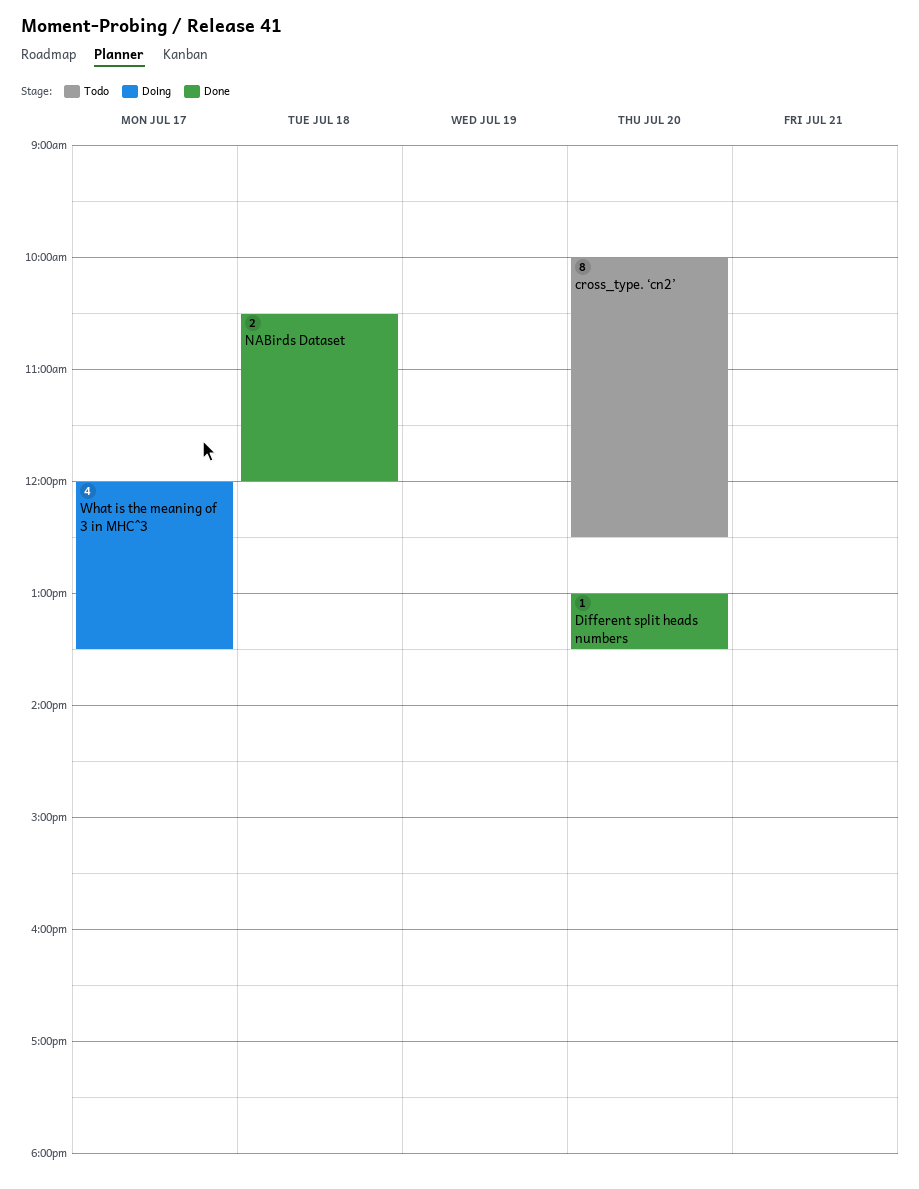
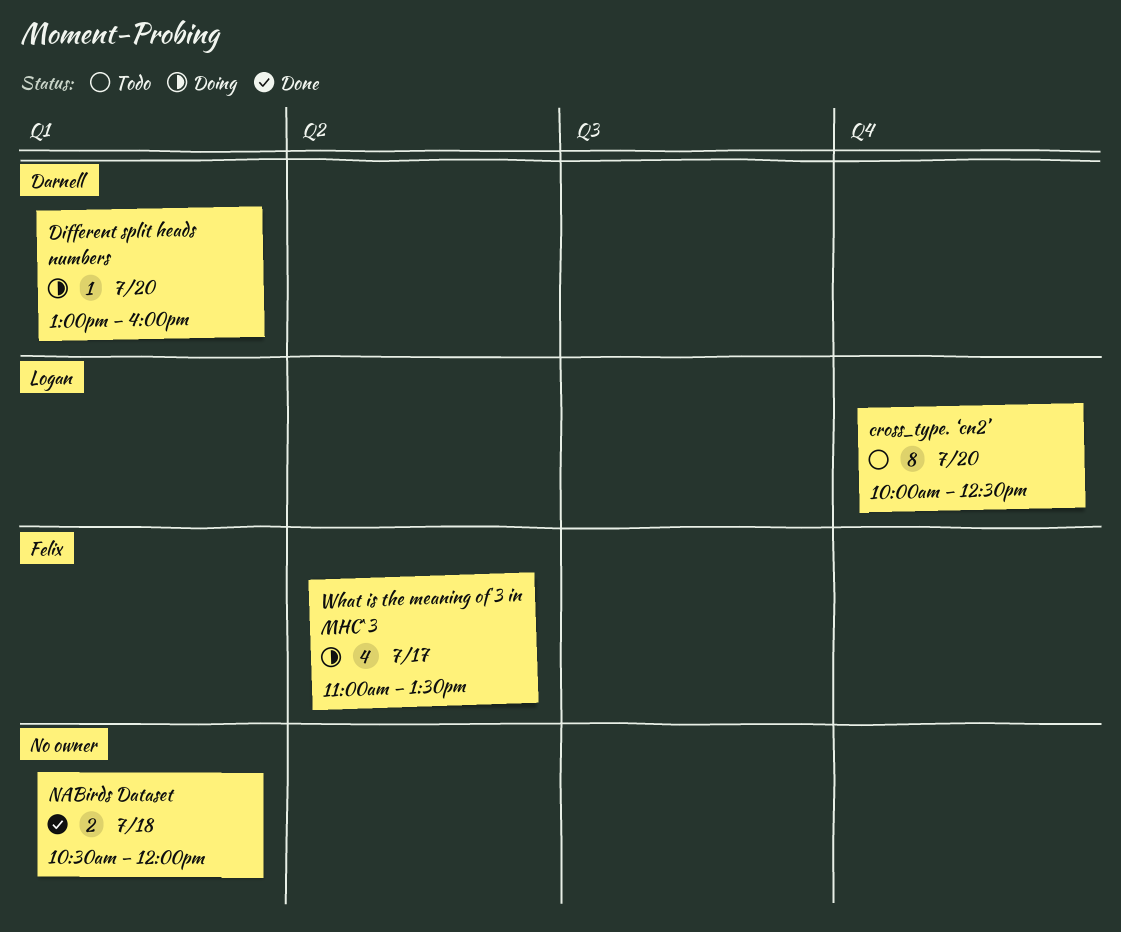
Different split heads numbers, status: Done -> Doing
Different split heads numbers, ends: 13:30 -> 16:00
What is the meaning of 3 in MHC^3, begins: 12:00 -> 11:00

